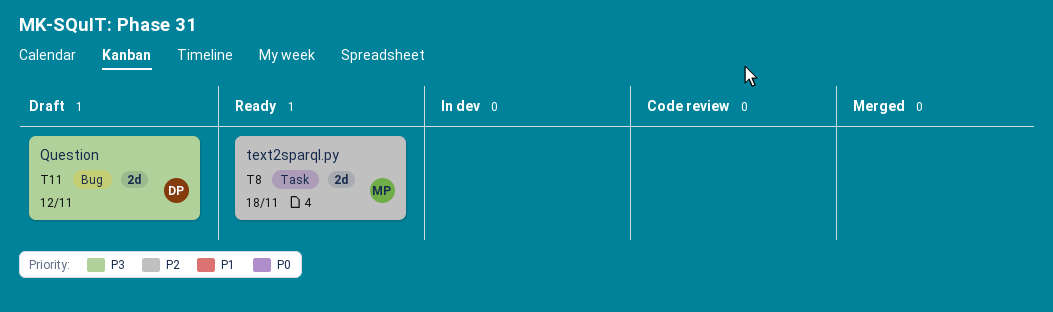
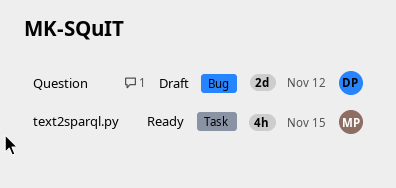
text2sparql.py, estimate: 2d -> 4h
text2sparql.py, due: Nov 18 -> Nov 15

